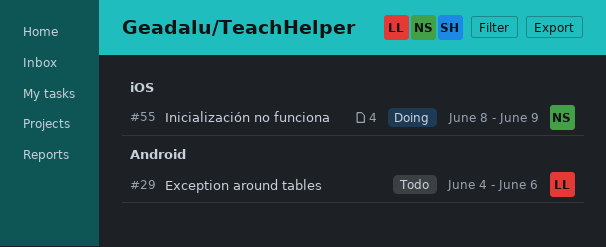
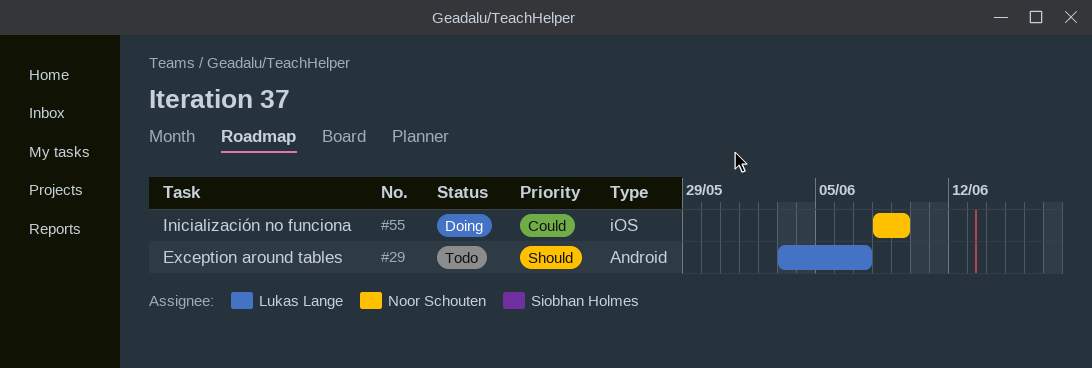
#29, start: Jun 4 -> Jun 3
#29, due: Jun 6 -> Jun 7

